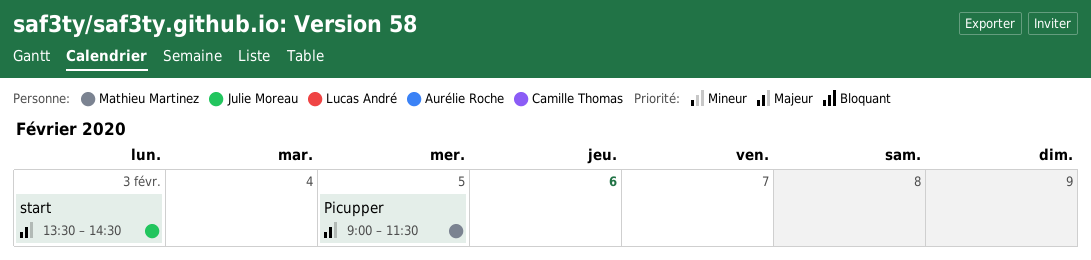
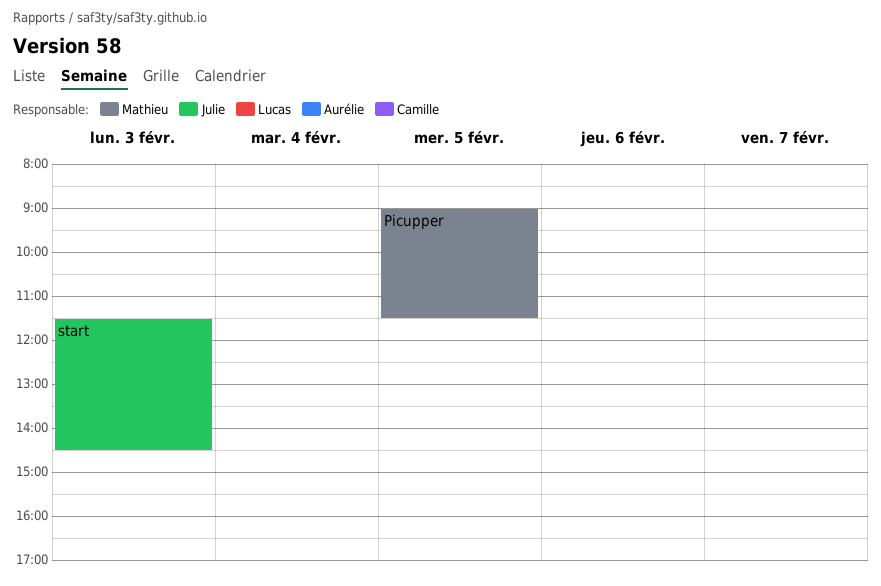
start, begins: 13:30 -> 11:30

